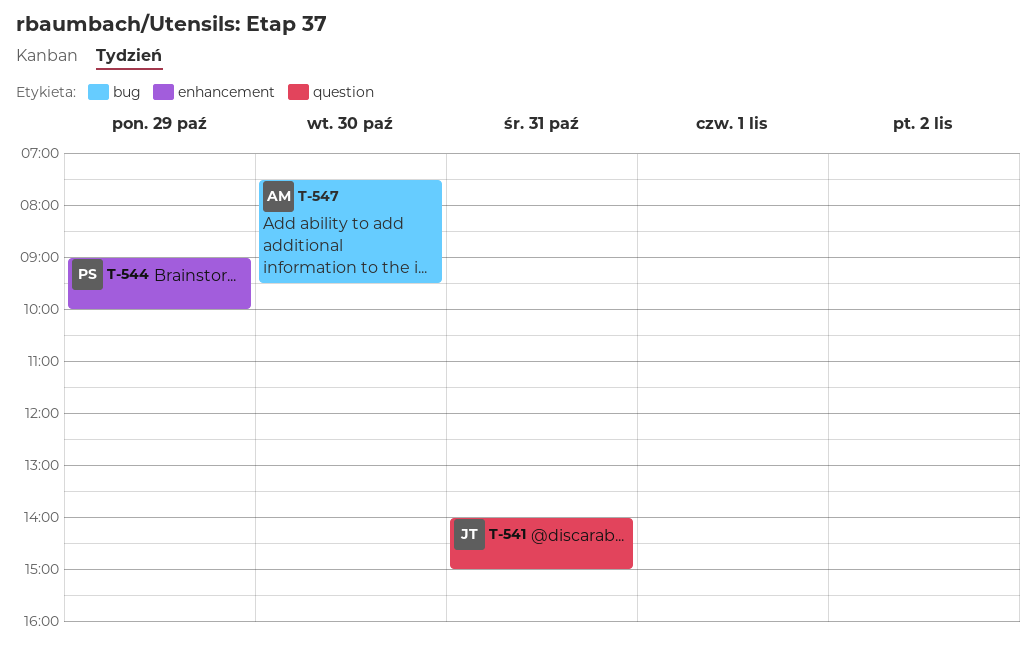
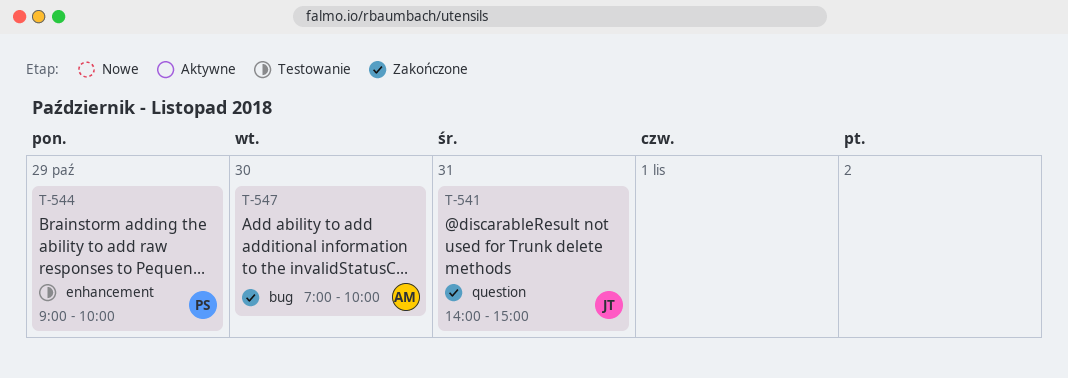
T-547, begins: 07:30 -> 07:00
T-547, ends: 09:30 -> 10:00

